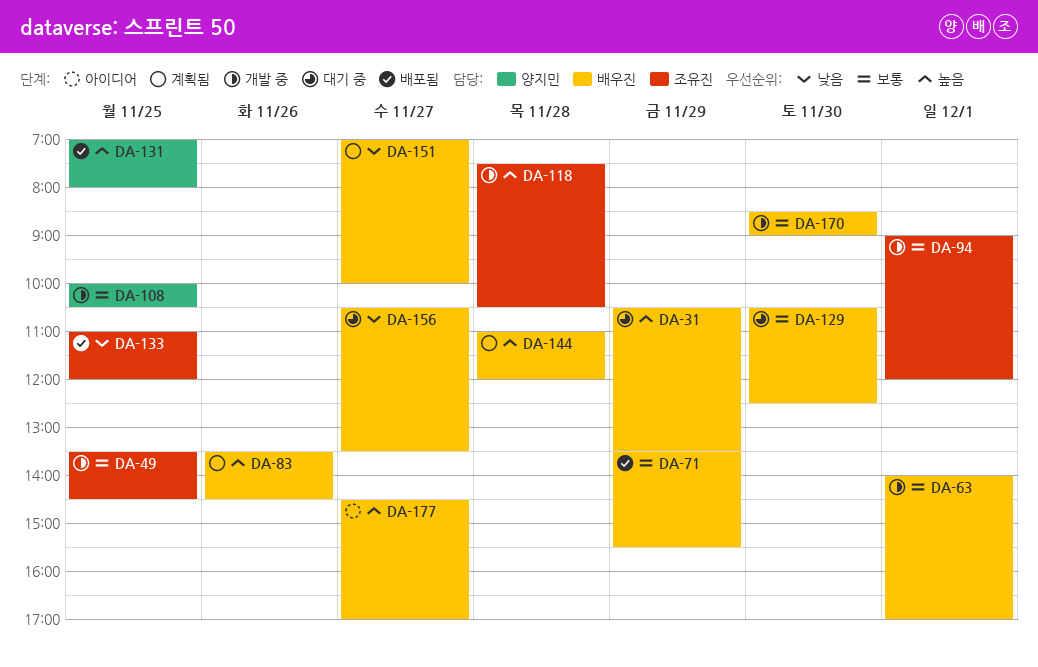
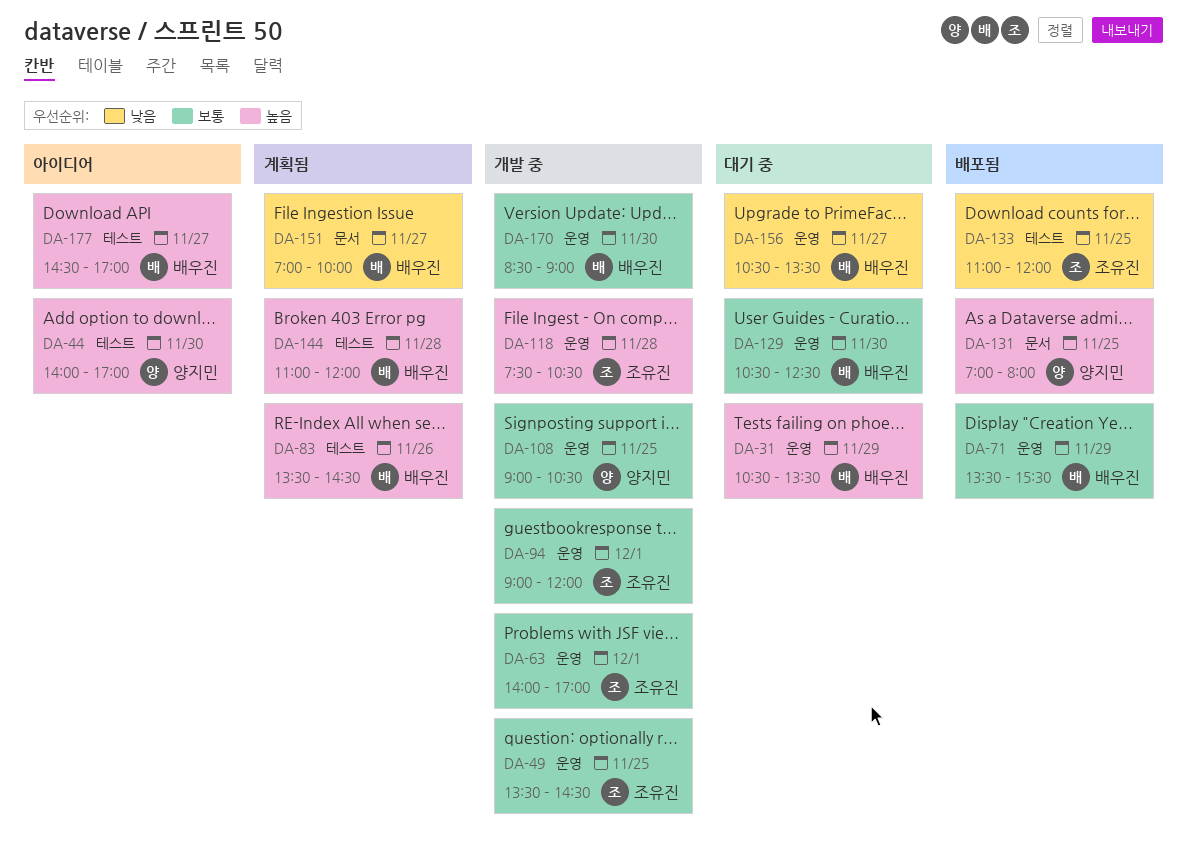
DA-44: none -> present
DA-63, owner: 배우진 -> 조유진
DA-108, begins: 10:00 -> 09:00

